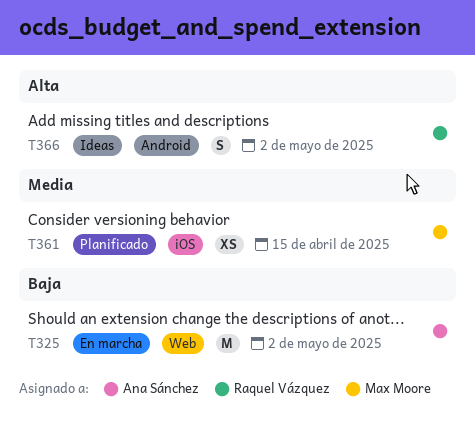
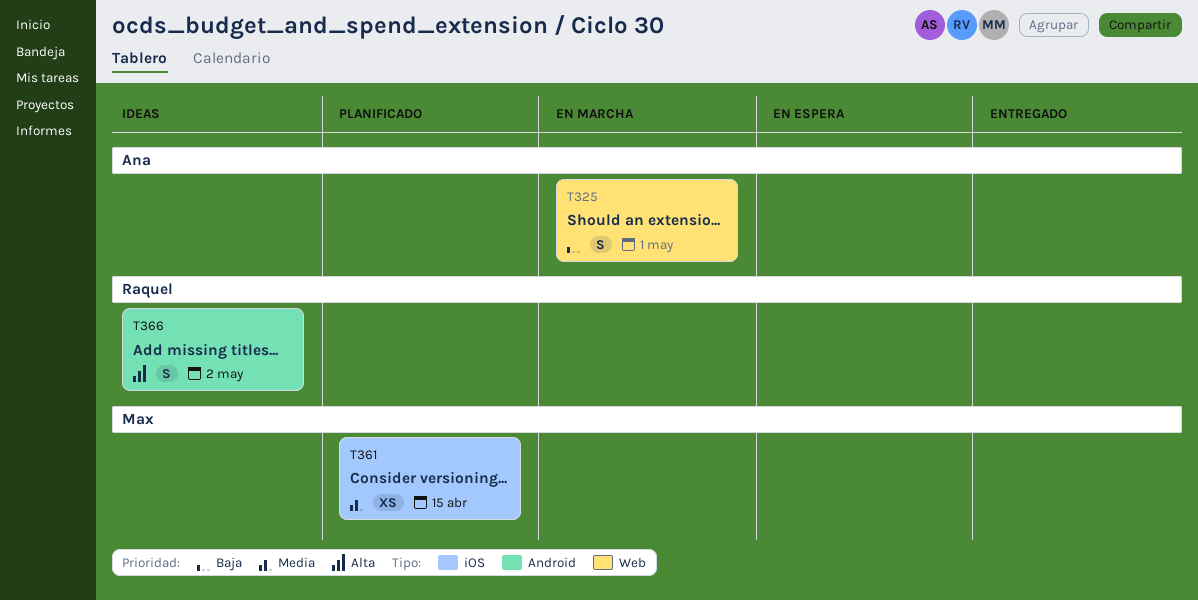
T325, estimate: M -> S
T325, due: May 2 -> May 1

